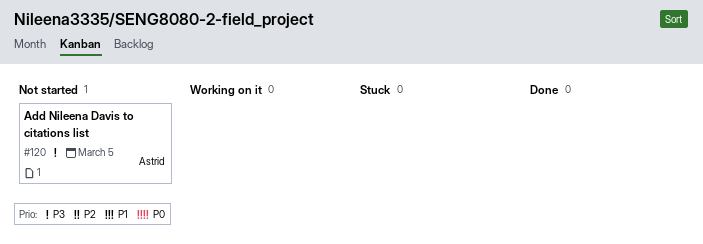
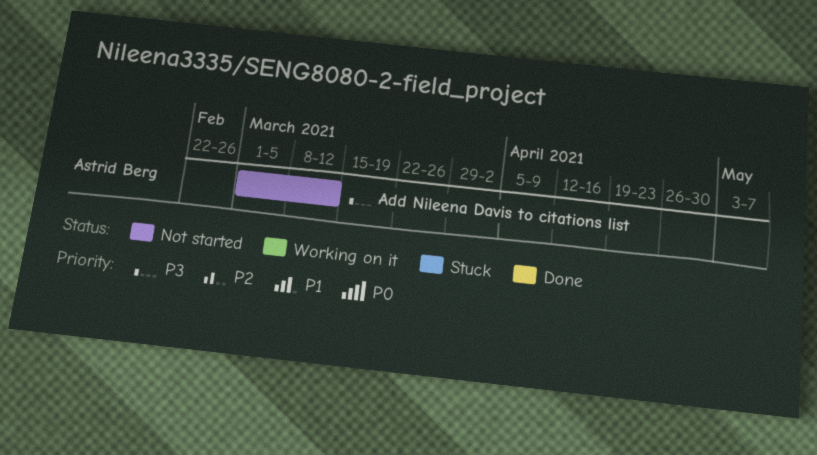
Add Nileena Davis to citations list, due: Mar 5 -> Mar 12

